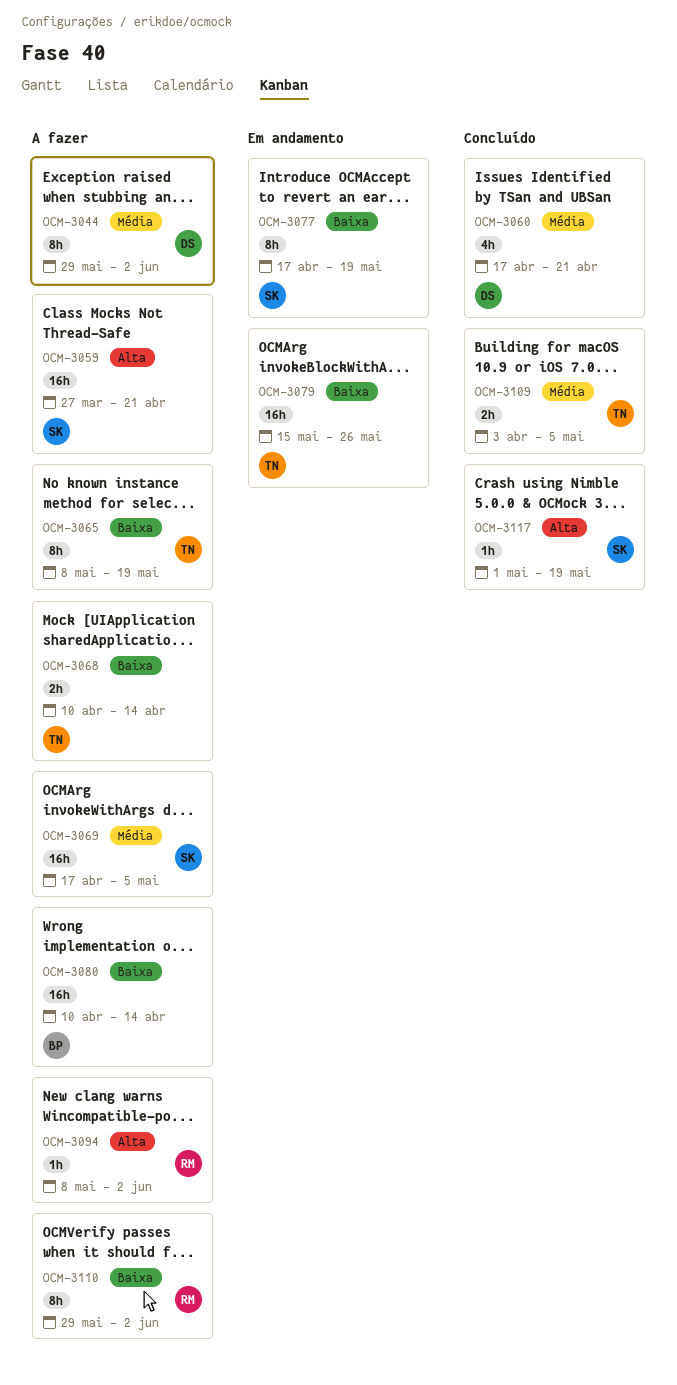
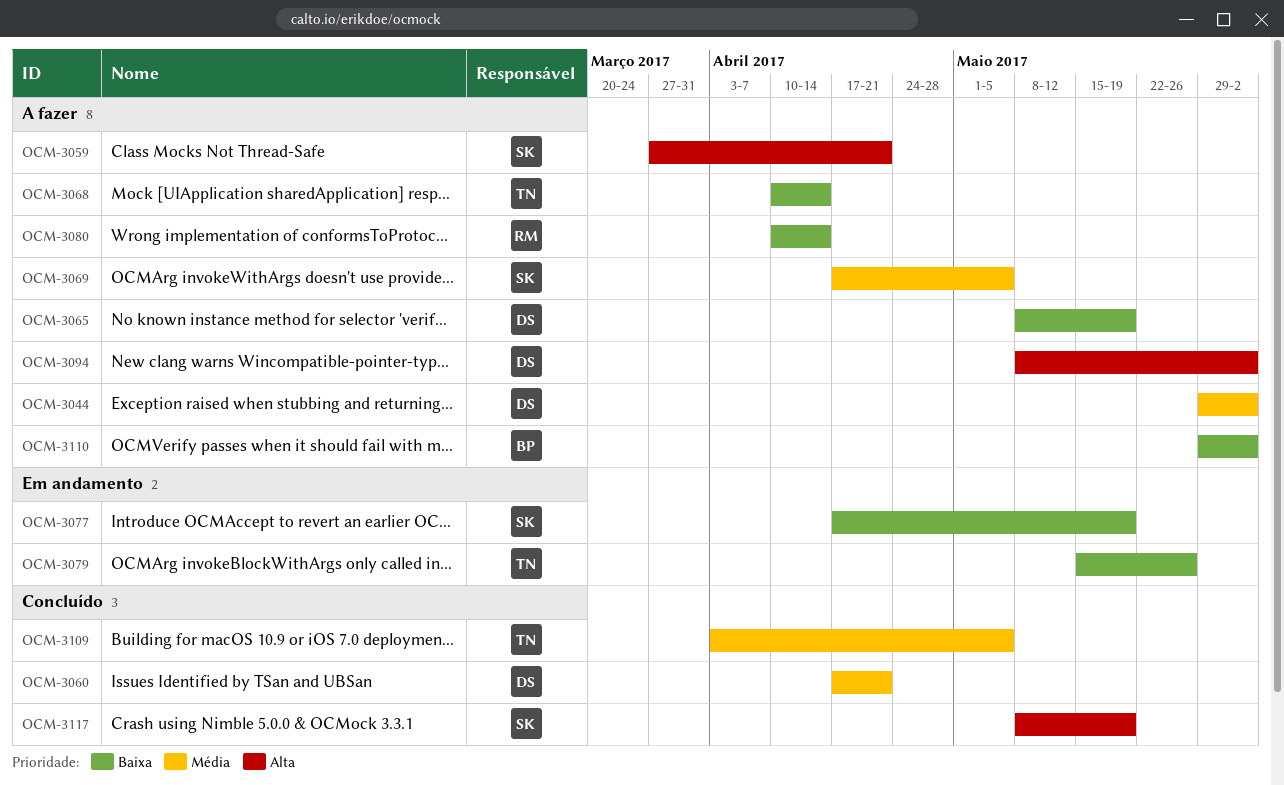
OCM-3065, owner: TN -> DS
OCM-3080, owner: BP -> RM
OCM-3094, owner: RM -> DS
OCM-3110, owner: RM -> BP
OCM-3117, start: May 1 -> May 8

